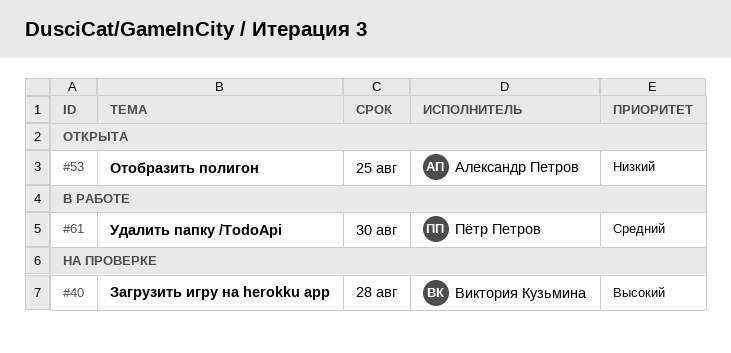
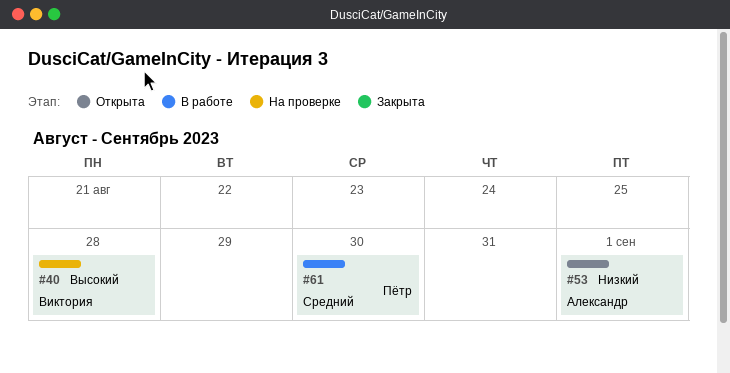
#53, due: Aug 25 -> Sep 1

